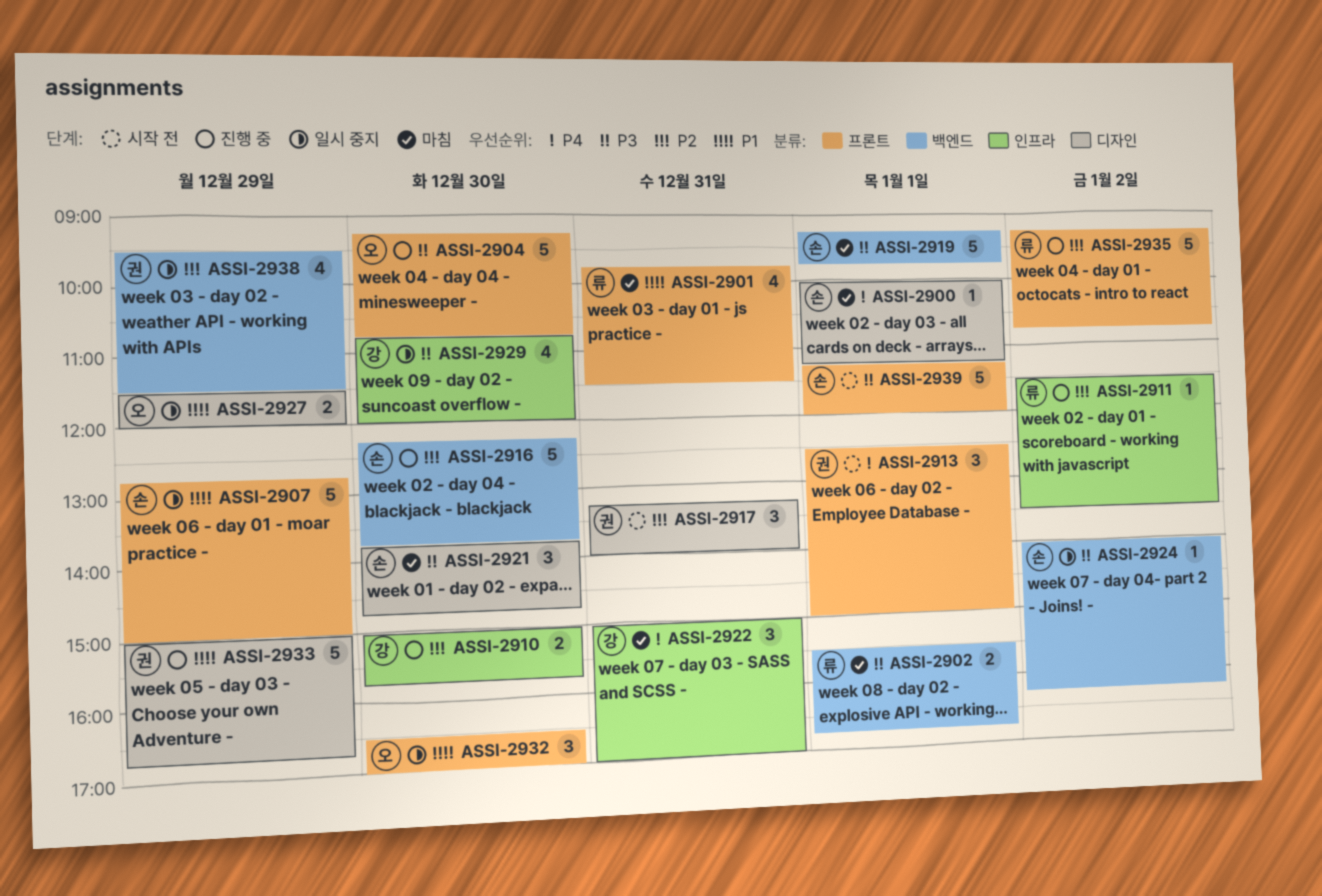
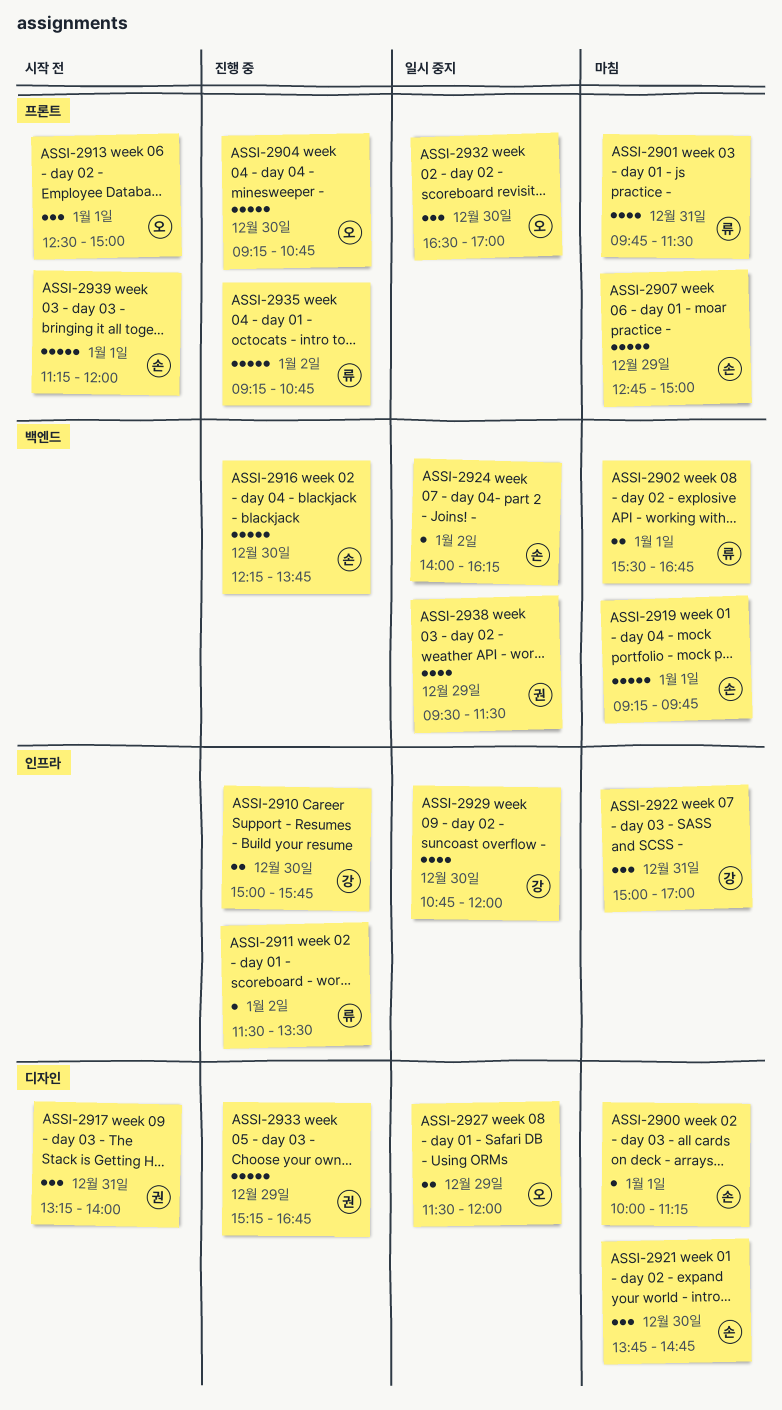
ASSI-2907, status: 일시 중지 -> 마침
ASSI-2913, owner: 권 -> 오
ASSI-2933, begins: 15:00 -> 15:15

